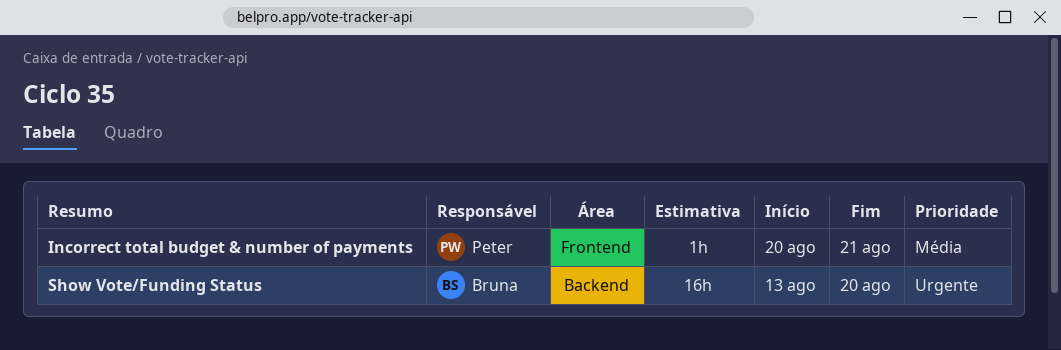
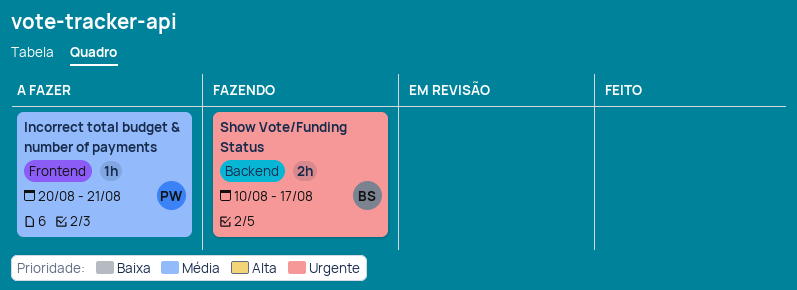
Show Vote/Funding Status, estimate: 16h -> 2h
Show Vote/Funding Status, start: Aug 13 -> Aug 10
Show Vote/Funding Status, due: Aug 20 -> Aug 17

